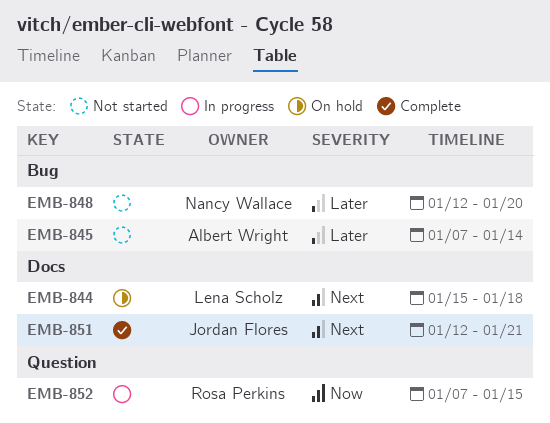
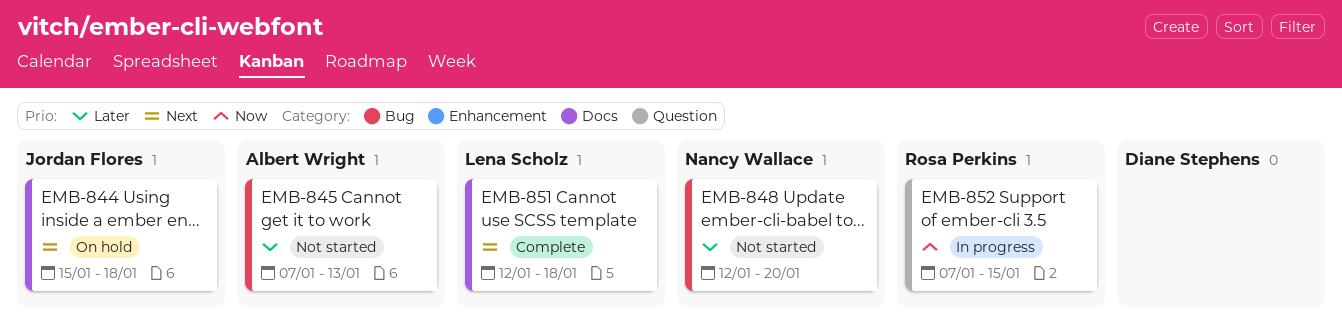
EMB-844, owner: Lena Scholz -> Jordan Flores
EMB-845, due: Jan 14 -> Jan 13
EMB-851, owner: Jordan Flores -> Lena Scholz
EMB-851, due: Jan 21 -> Jan 18

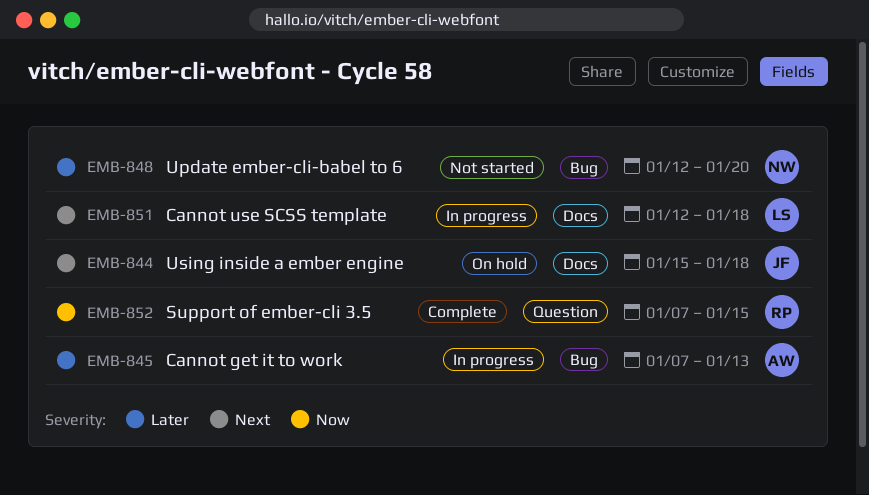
EMB-845, status: Not started -> In progress
EMB-851, status: Complete -> In progress
EMB-852, status: In progress -> Complete

